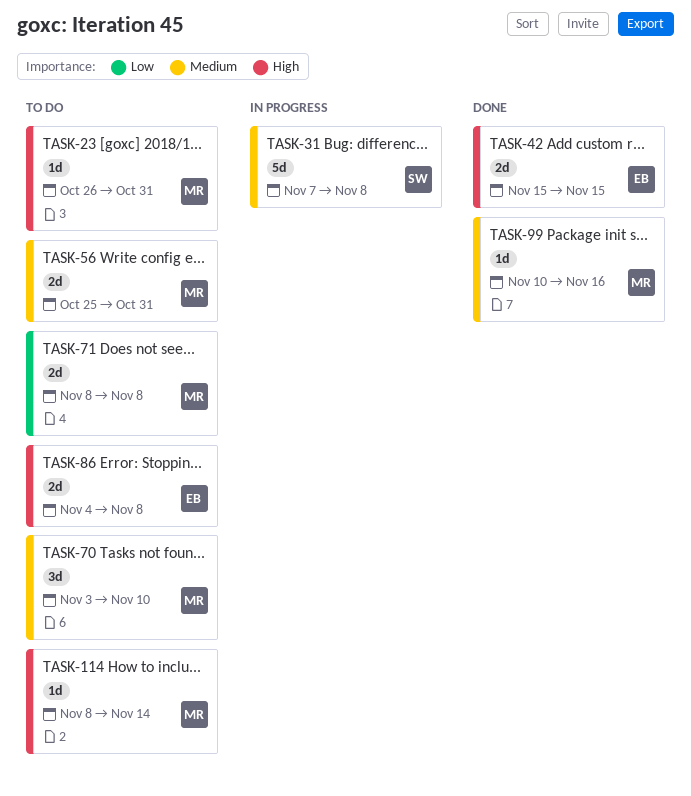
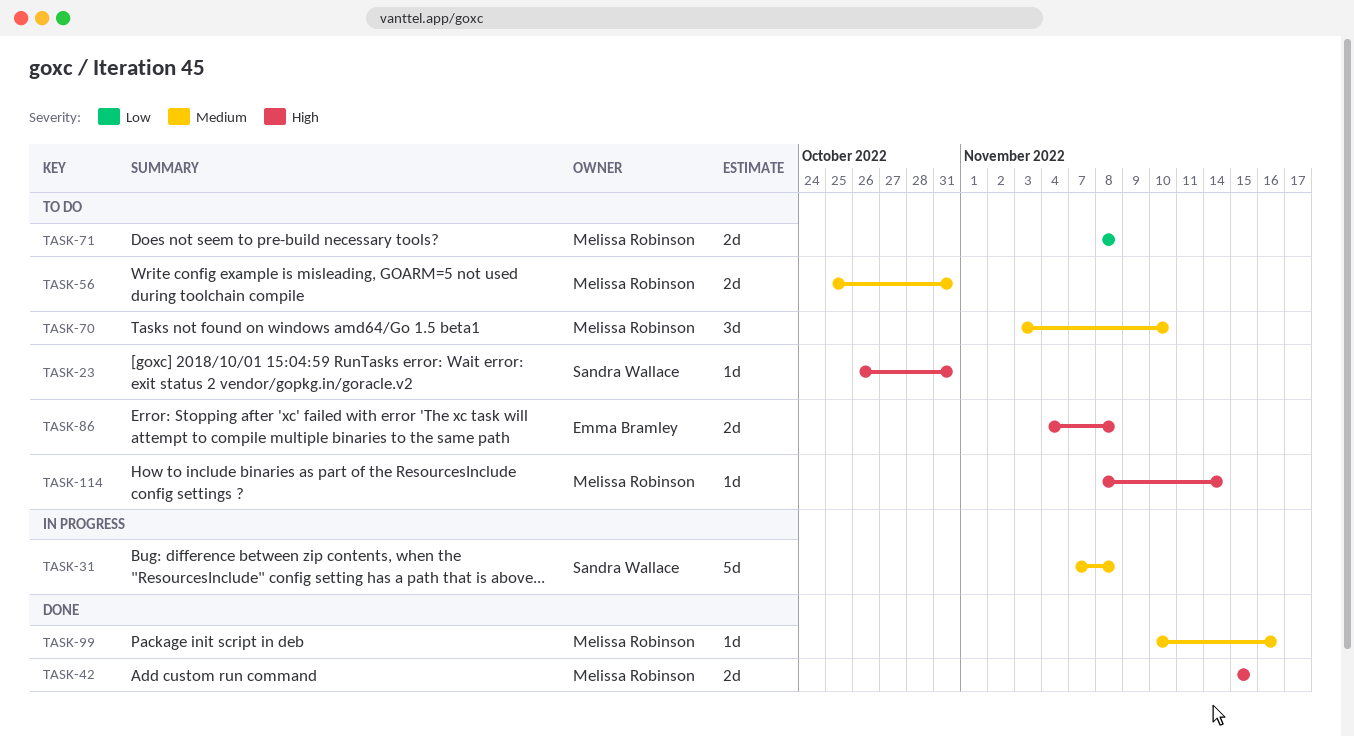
TASK-23, owner: Melissa Robinson -> Sandra Wallace
TASK-42, owner: Emma Bramley -> Melissa Robinson

